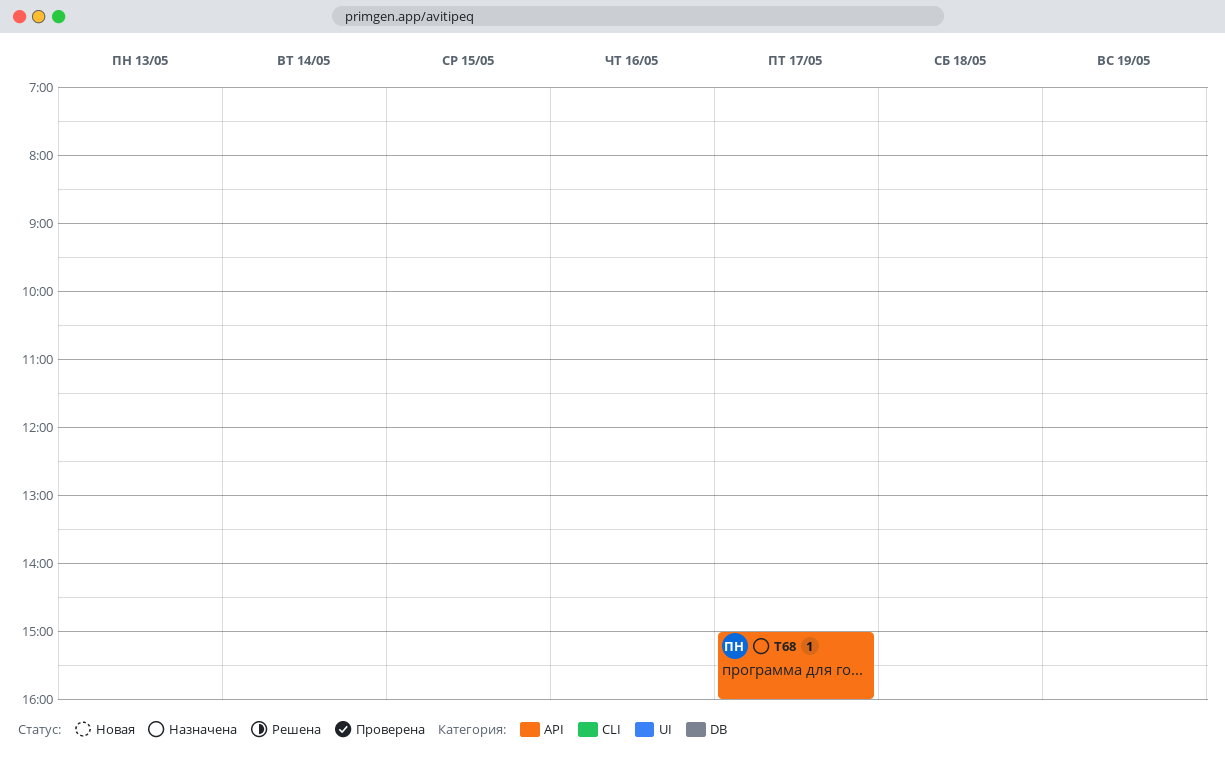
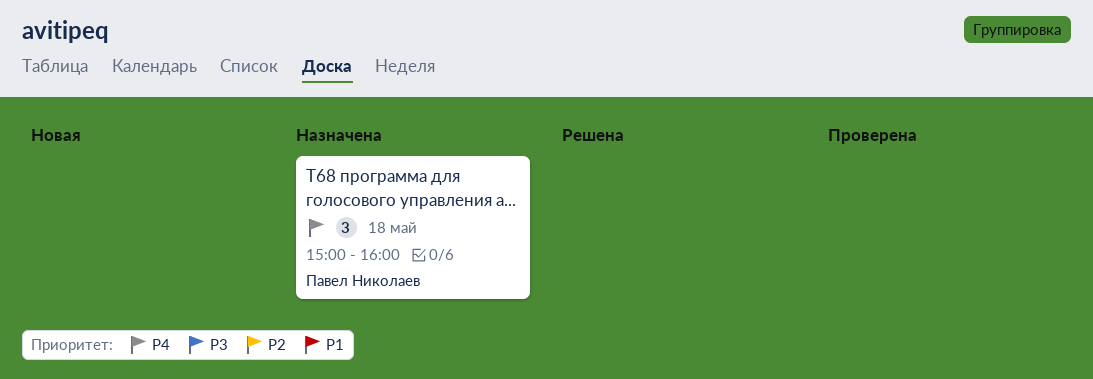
T68, estimate: 1 -> 3
T68, day: May 17 -> May 18

